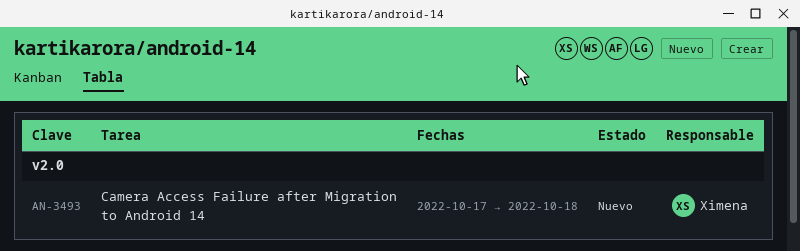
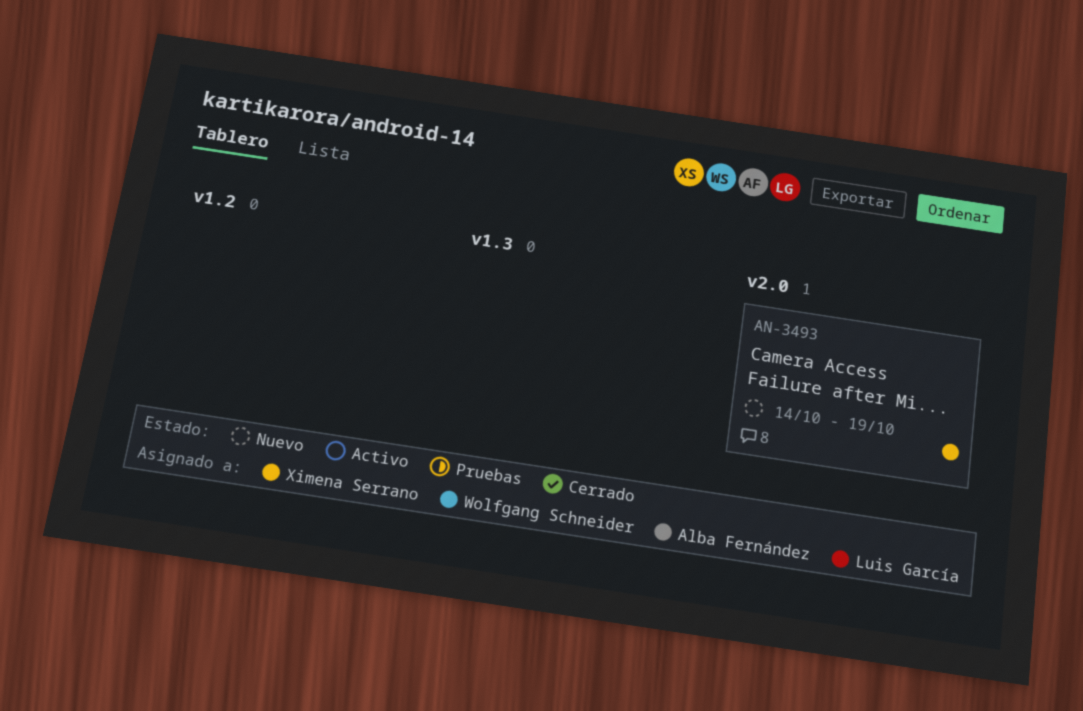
AN-3493, start: Oct 17 -> Oct 14
AN-3493, due: Oct 18 -> Oct 19

